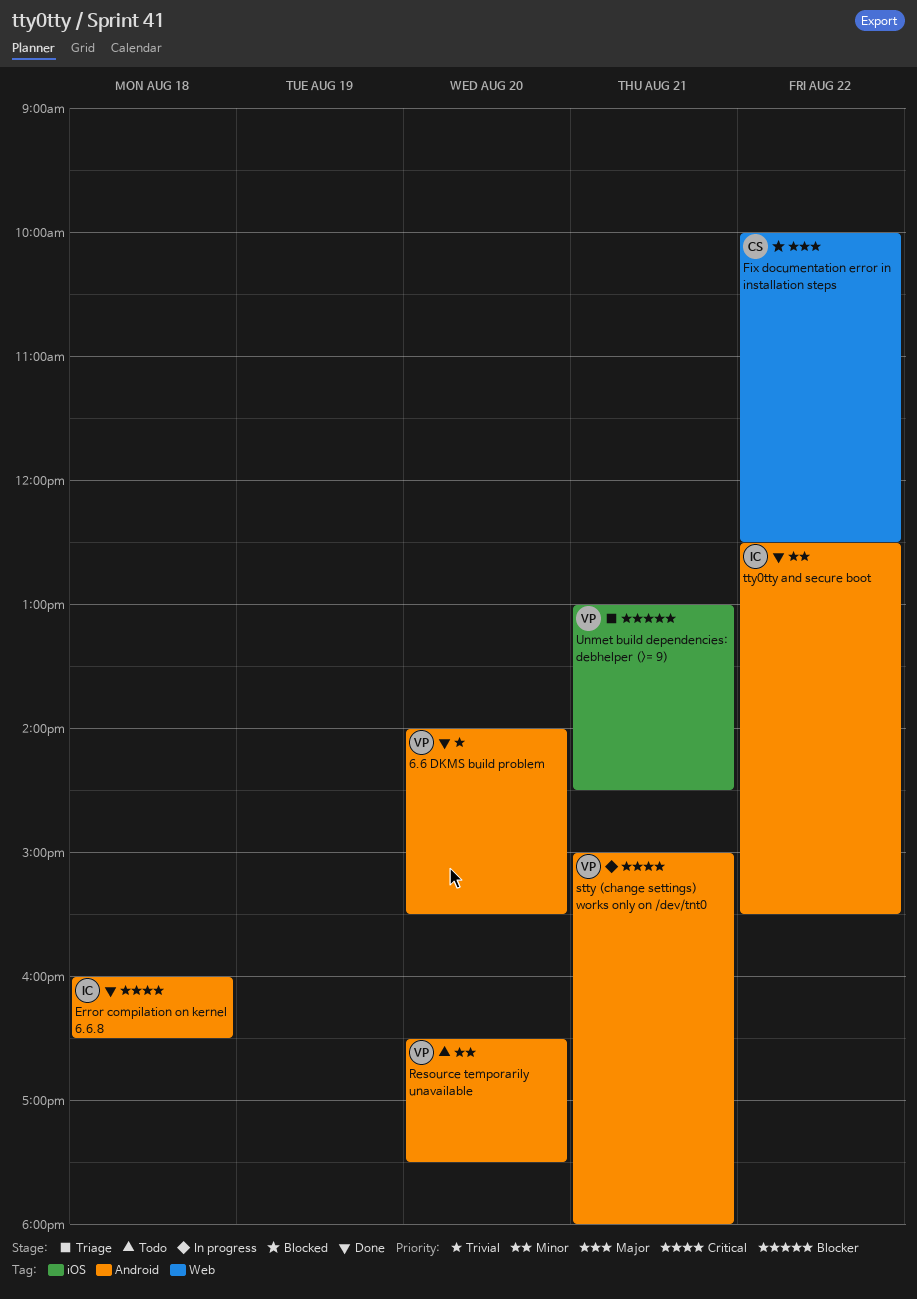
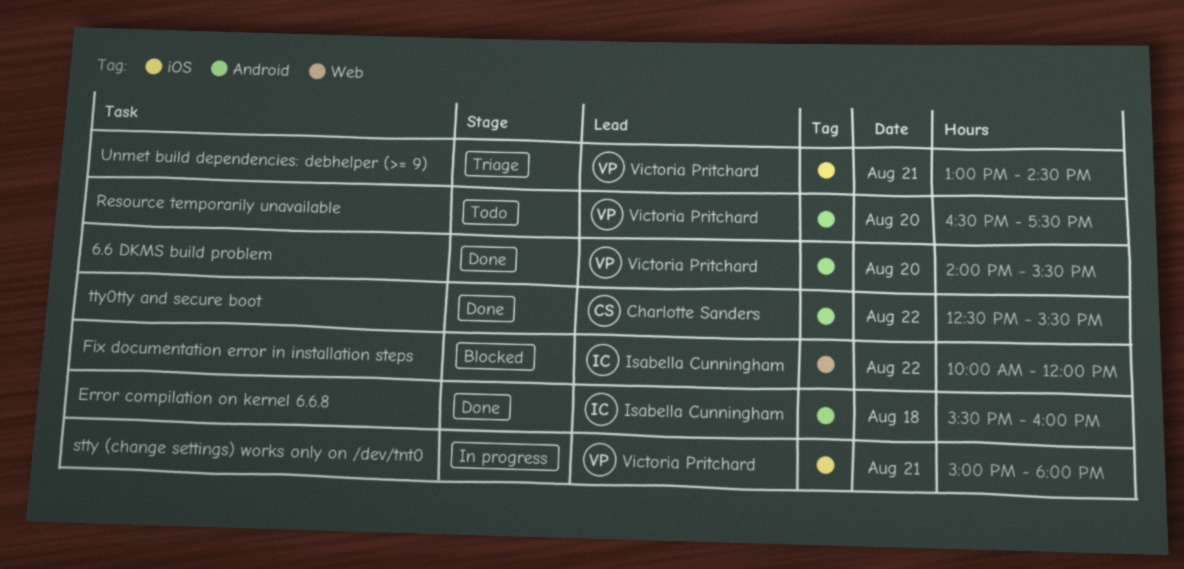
Error compilation on kernel 6.6.8, begins: 16:00 -> 15:30
Error compilation on kernel 6.6.8, ends: 16:30 -> 16:00
Fix documentation error in installation steps, owner: Charlotte Sanders -> Isabella Cunningham
Fix documentation error in installation steps, ends: 12:30 -> 12:00
stty (change settings) works only on /dev/tnt0, label: Android -> iOS
tty0tty and secure boot, owner: Isabella Cunningham -> Charlotte Sanders

